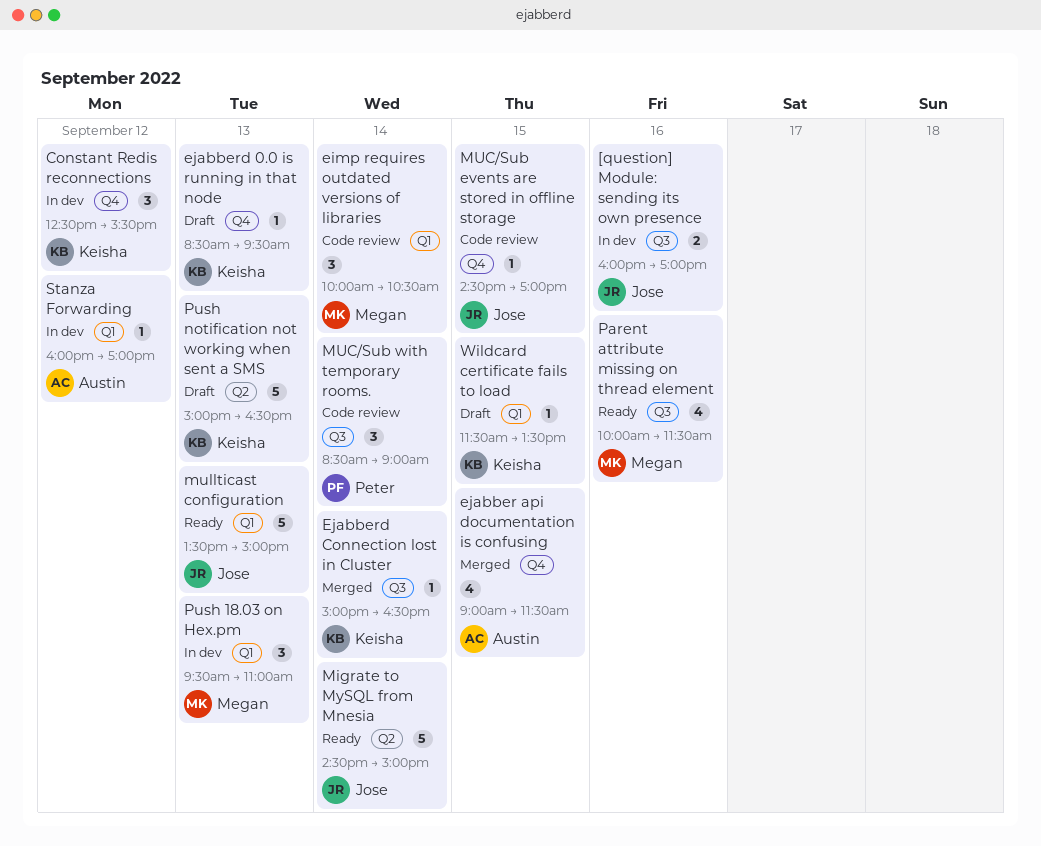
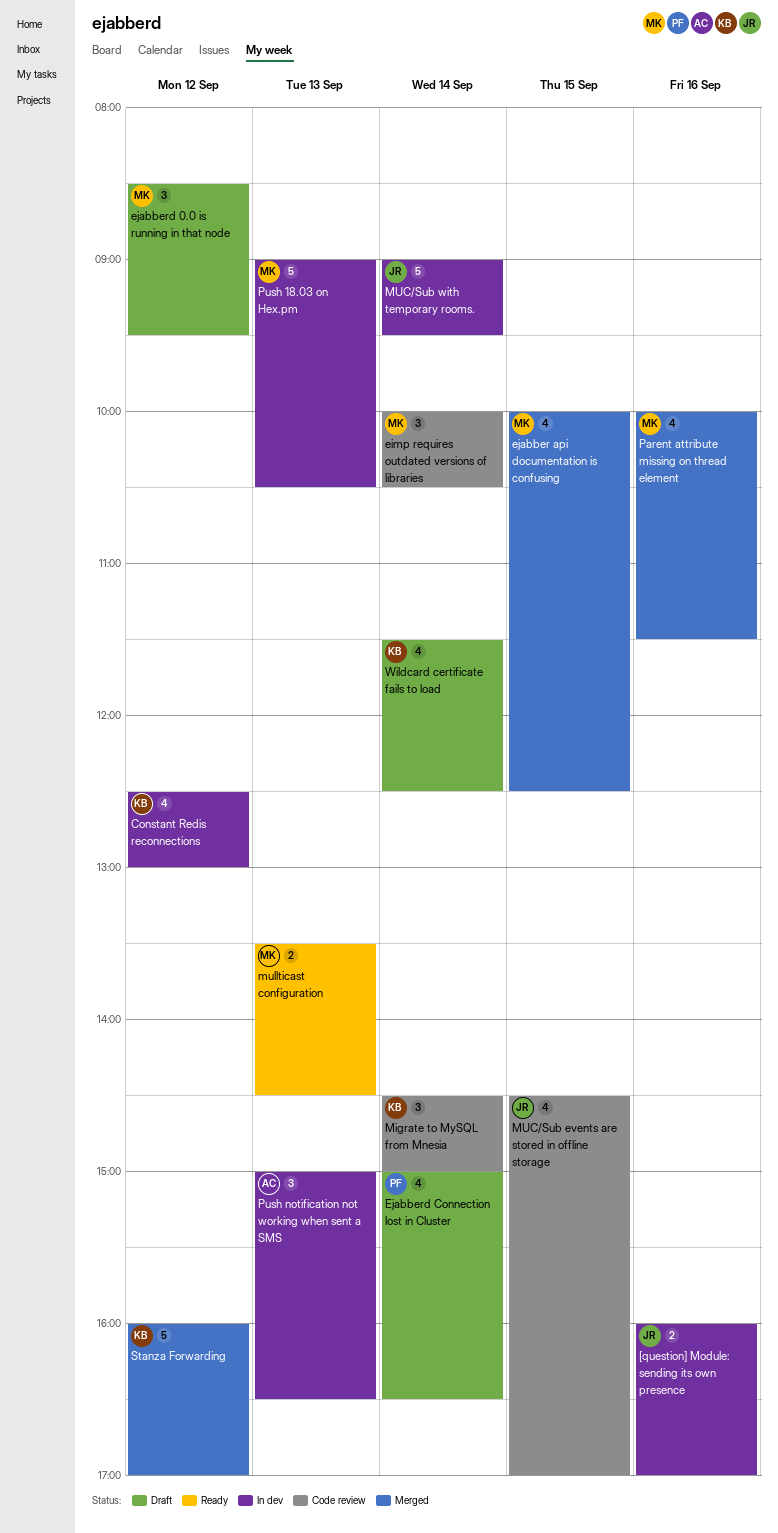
Constant Redis reconnections, estimate: 3 -> 4
Constant Redis reconnections, ends: 15:30 -> 13:00
ejabber api documentation is confusing, owner: Austin -> Megan
ejabber api documentation is confusing, begins: 09:00 -> 10:00
ejabber api documentation is confusing, ends: 11:30 -> 12:30
ejabberd 0.0 is running in that node, owner: Keisha -> Megan
ejabberd 0.0 is running in that node, estimate: 1 -> 3
ejabberd 0.0 is running in that node, day: Sep 13 -> Sep 12
Ejabberd Connection lost in Cluster, status: Merged -> Draft
Ejabberd Connection lost in Cluster, owner: Keisha -> Peter
Ejabberd Connection lost in Cluster, estimate: 1 -> 4
Migrate to MySQL from Mnesia, status: Ready -> Code review
Migrate to MySQL from Mnesia, owner: Jose -> Keisha
Migrate to MySQL from Mnesia, estimate: 5 -> 3
MUC/Sub events are stored in offline storage, estimate: 1 -> 4
MUC/Sub with temporary rooms., status: Code review -> In dev
MUC/Sub with temporary rooms., owner: Peter -> Jose
MUC/Sub with temporary rooms., estimate: 3 -> 5
MUC/Sub with temporary rooms., begins: 08:30 -> 09:00
MUC/Sub with temporary rooms., ends: 09:00 -> 09:30
mullticast configuration, owner: Jose -> Megan
mullticast configuration, estimate: 5 -> 2
mullticast configuration, ends: 15:00 -> 14:30
Parent attribute missing on thread element, status: Ready -> Merged
Push 18.03 on Hex.pm, estimate: 3 -> 5
Push 18.03 on Hex.pm, begins: 09:30 -> 09:00
Push 18.03 on Hex.pm, ends: 11:00 -> 10:30
Push notification not working when sent a SMS, status: Draft -> In dev
Push notification not working when sent a SMS, owner: Keisha -> Austin
Push notification not working when sent a SMS, estimate: 5 -> 3
Stanza Forwarding, status: In dev -> Merged
Stanza Forwarding, owner: Austin -> Keisha
Stanza Forwarding, estimate: 1 -> 5
Wildcard certificate fails to load, estimate: 1 -> 4
Wildcard certificate fails to load, day: Sep 15 -> Sep 14
Wildcard certificate fails to load, ends: 13:30 -> 12:30

